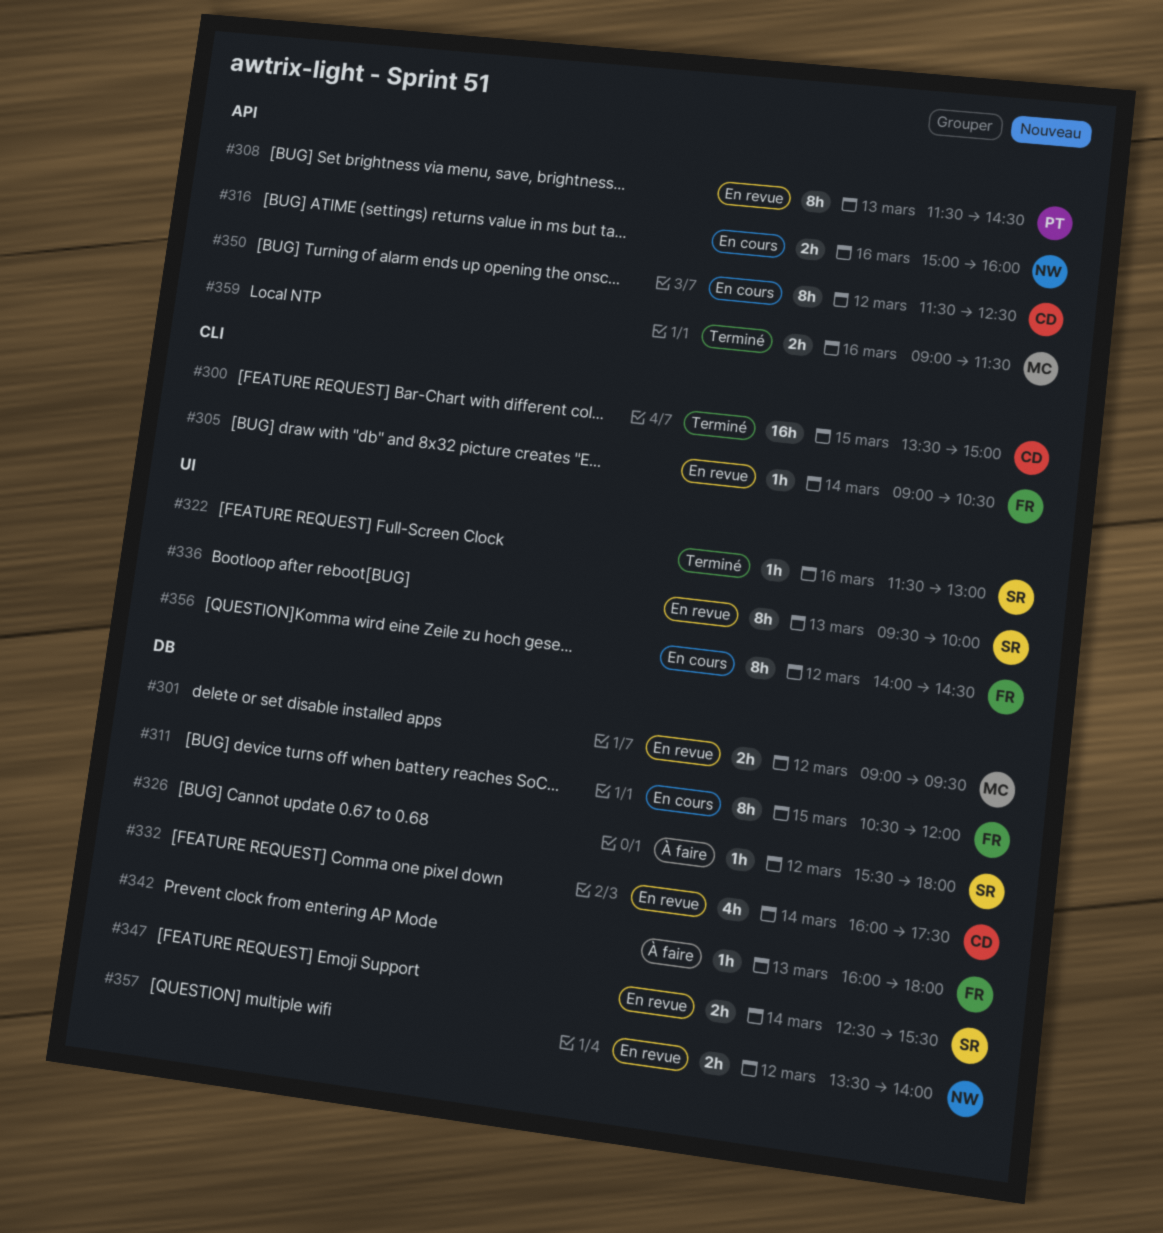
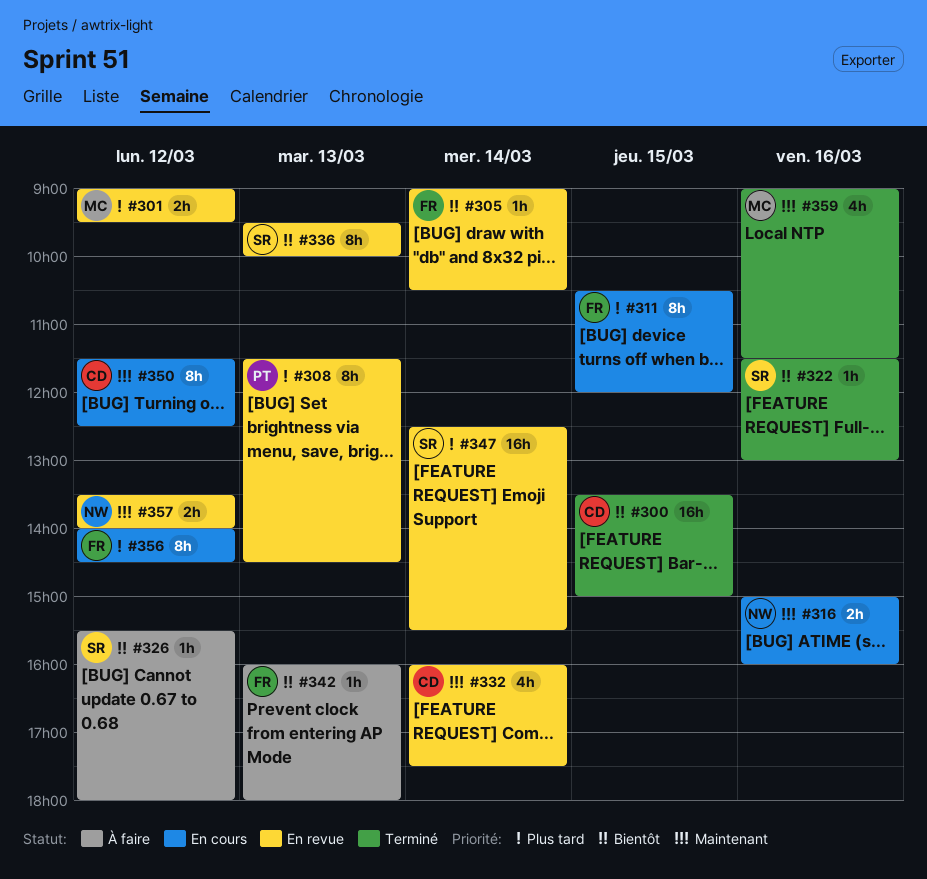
#347, estimate: 2h -> 16h
#359, estimate: 2h -> 4h

